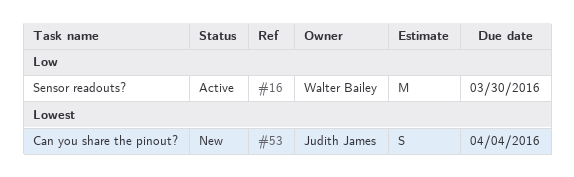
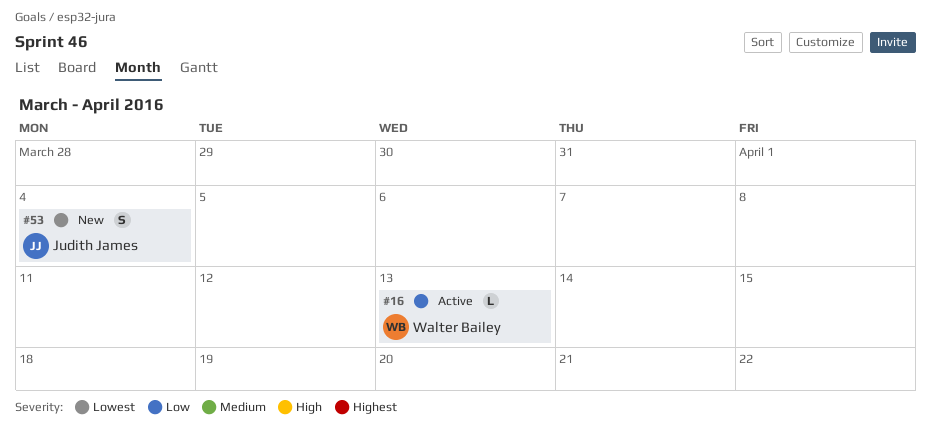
#16, estimate: M -> L
#16, due: Mar 30 -> Apr 13

